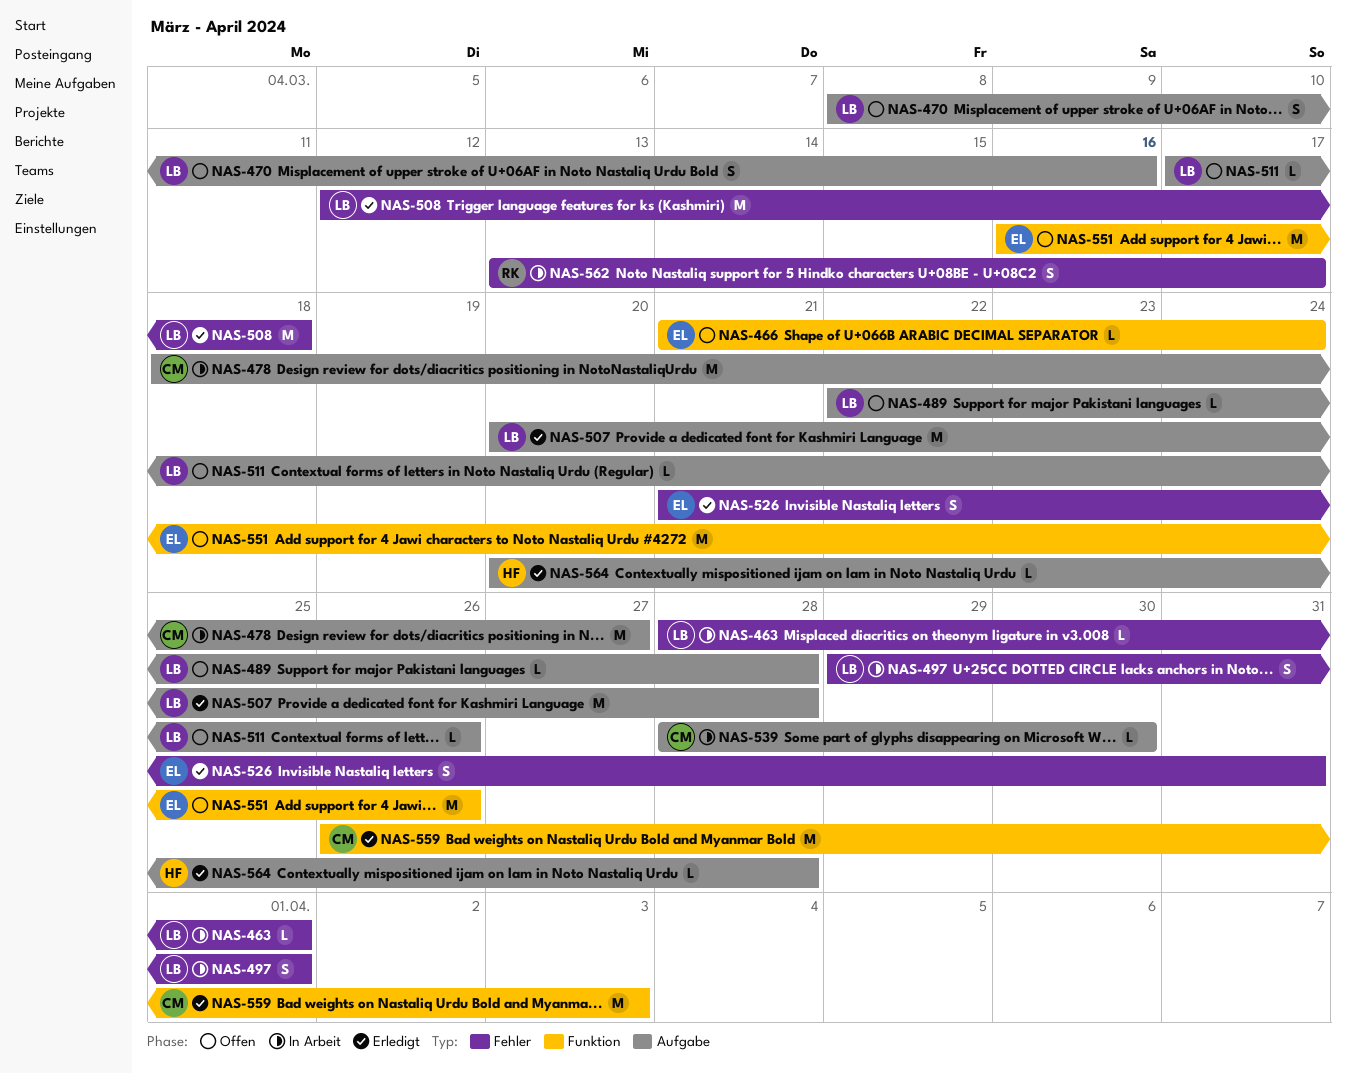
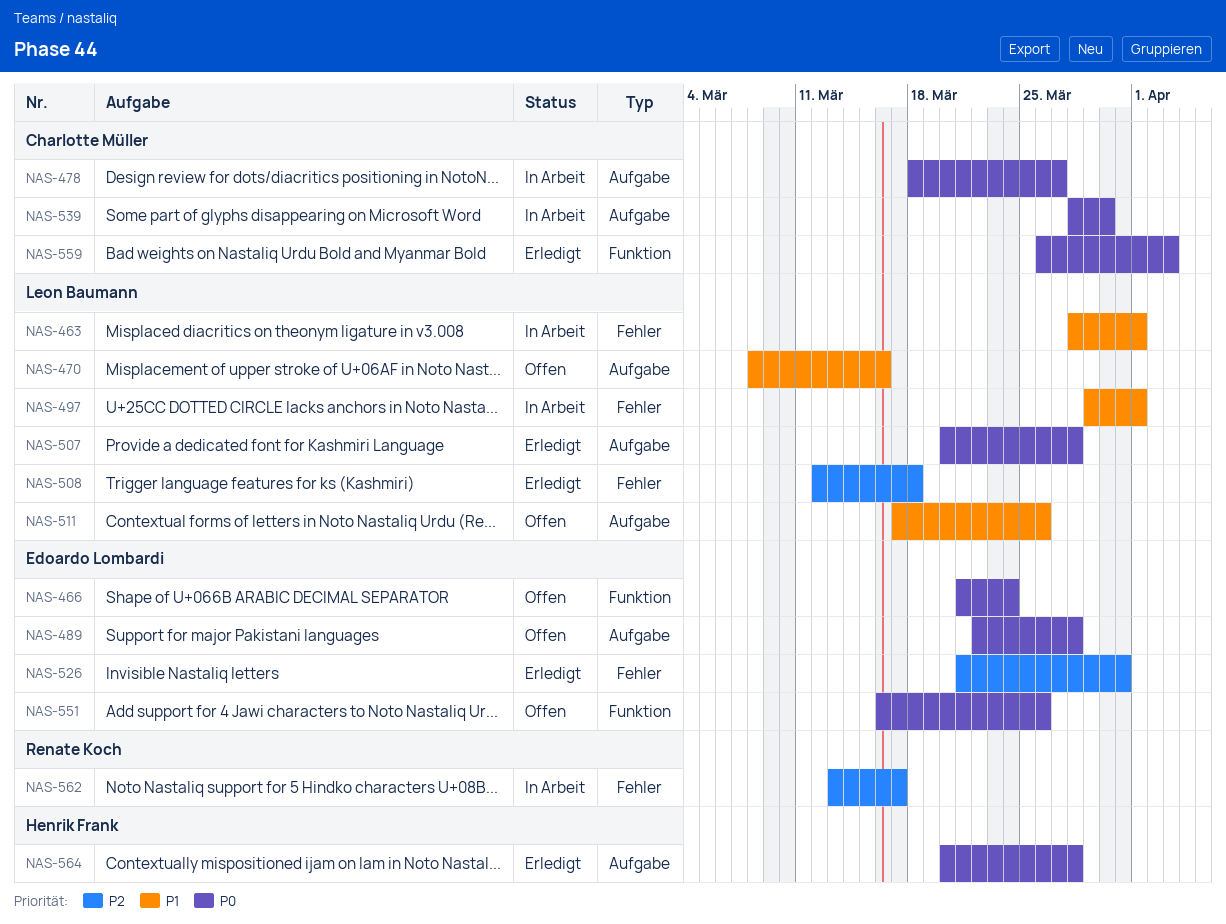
NAS-489, owner: Leon Baumann -> Edoardo Lombardi

